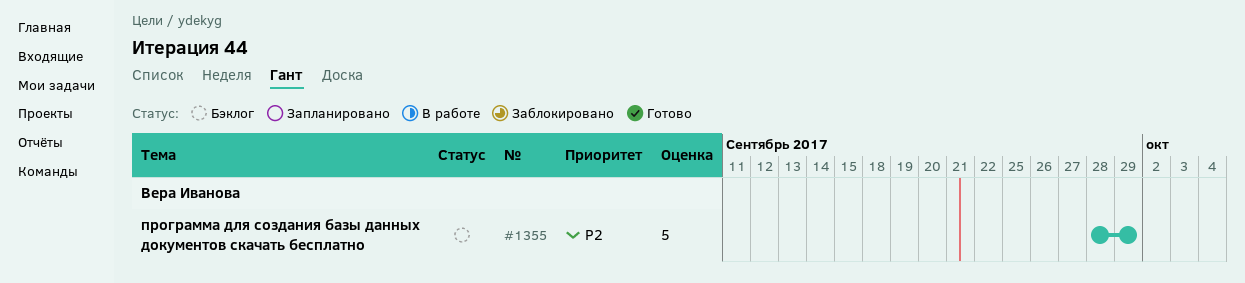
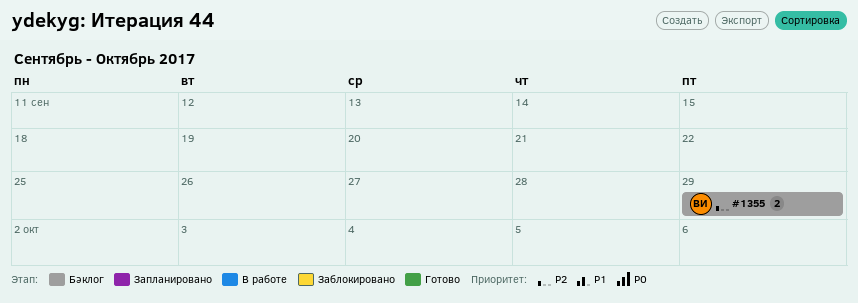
#1355, estimate: 5 -> 2
#1355, start: Sep 28 -> Sep 29

